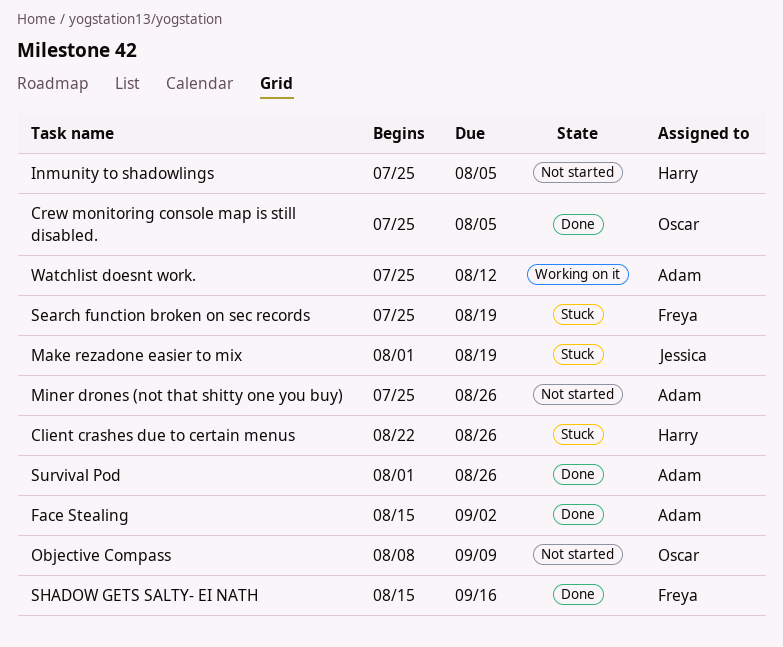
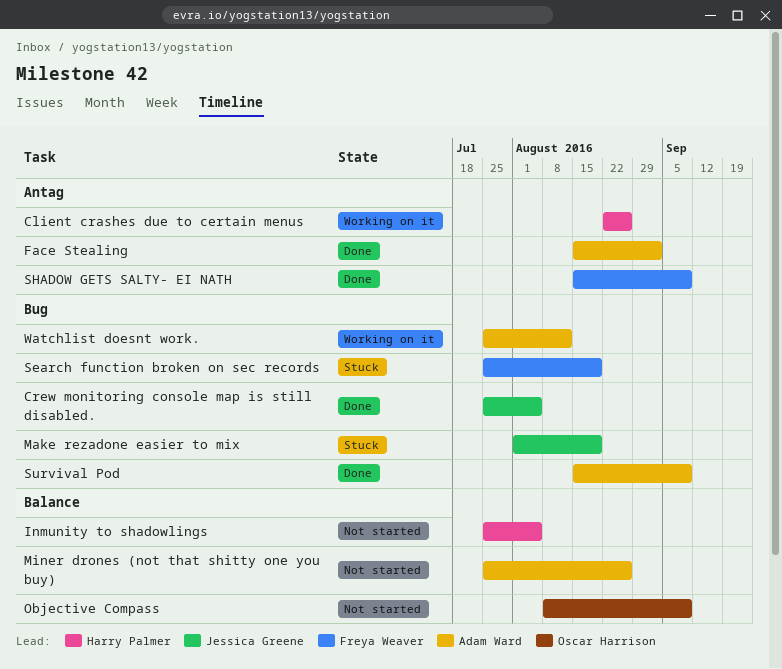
Client crashes due to certain menus, status: Stuck -> Working on it
Crew monitoring console map is still disabled., owner: Oscar Harrison -> Jessica Greene
SHADOW GETS SALTY- EI NATH, due: Sep 16 -> Sep 9
Survival Pod, start: Aug 1 -> Aug 15
Survival Pod, due: Aug 26 -> Sep 9

